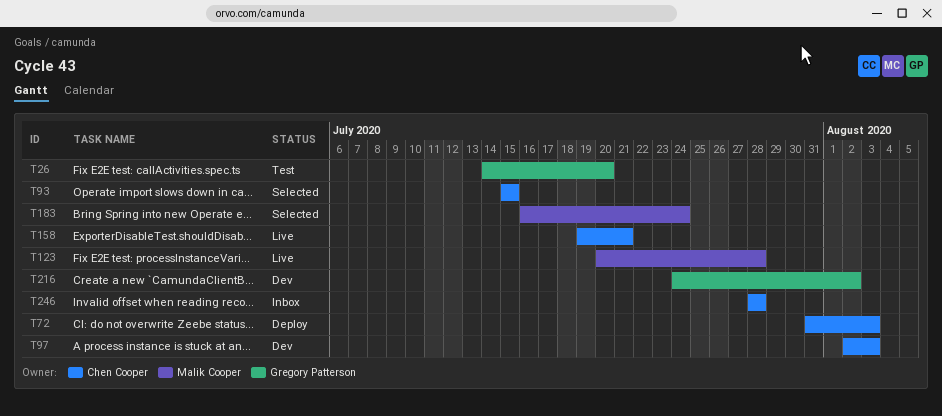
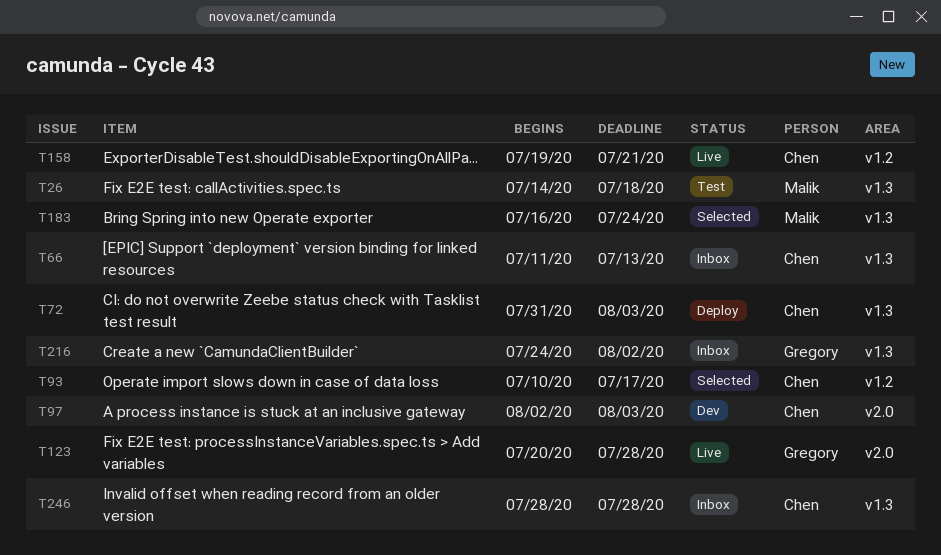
T26, owner: Gregory Patterson -> Malik Cooper
T26, due: Jul 20 -> Jul 18
T66: none -> present
T93, start: Jul 15 -> Jul 10
T93, due: Jul 15 -> Jul 17
T123, owner: Malik Cooper -> Gregory Patterson
T216, status: Dev -> Inbox

